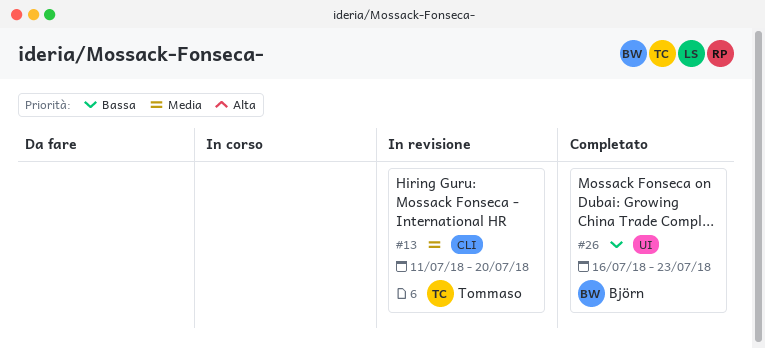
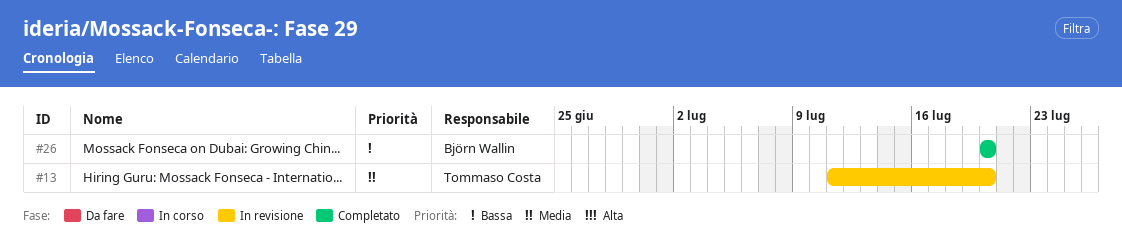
#26, start: Jul 16 -> Jul 20
#26, due: Jul 23 -> Jul 20

